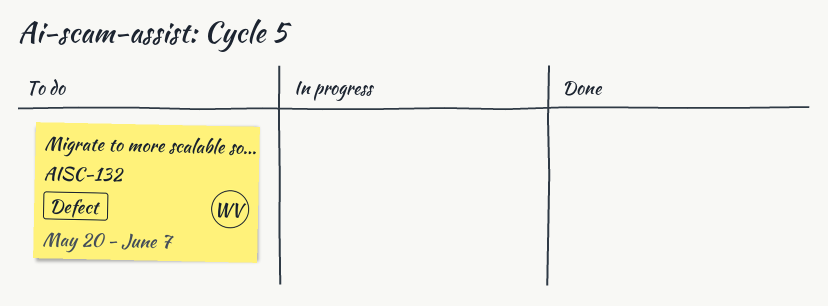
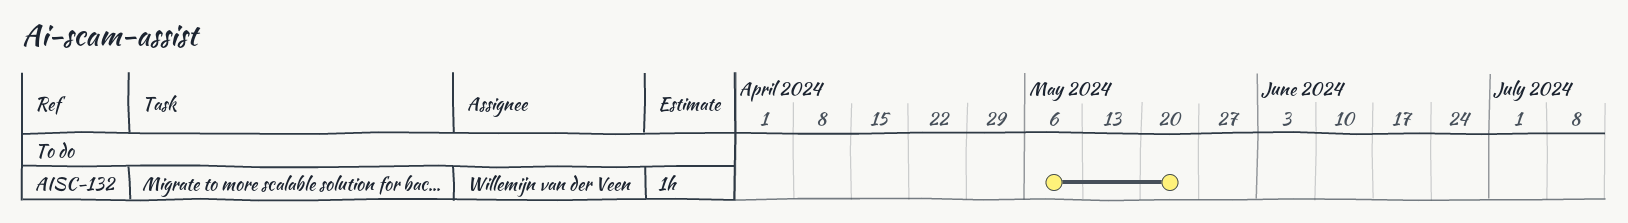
AISC-132, start: May 20 -> May 6
AISC-132, due: Jun 7 -> May 24

